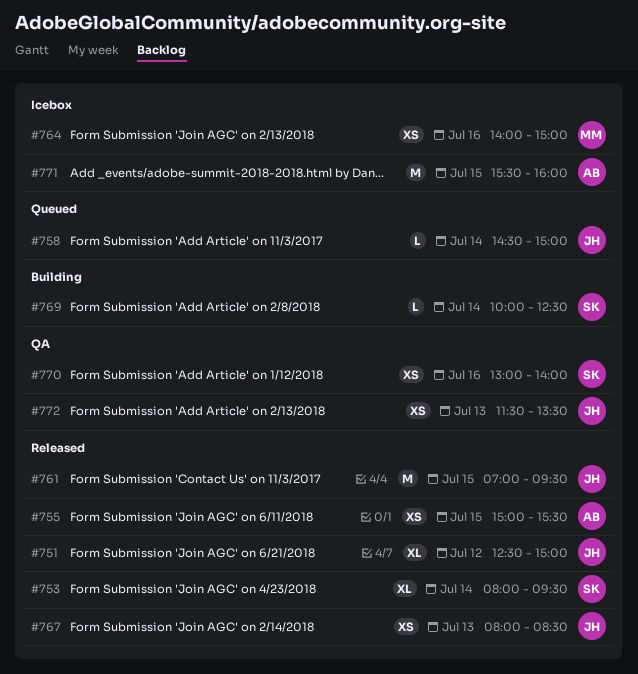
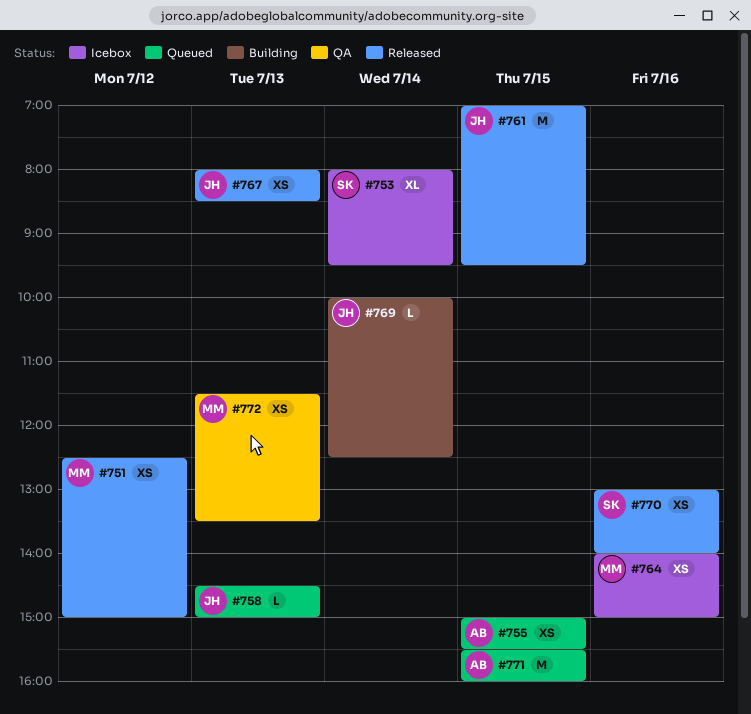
#751, owner: JH -> MM
#751, estimate: XL -> XS
#753, status: Released -> Icebox
#755, status: Released -> Queued
#758, day: Jul 14 -> Jul 13
#769, owner: SK -> JH
#770, status: QA -> Released
#771, status: Icebox -> Queued
#772, owner: JH -> MM

